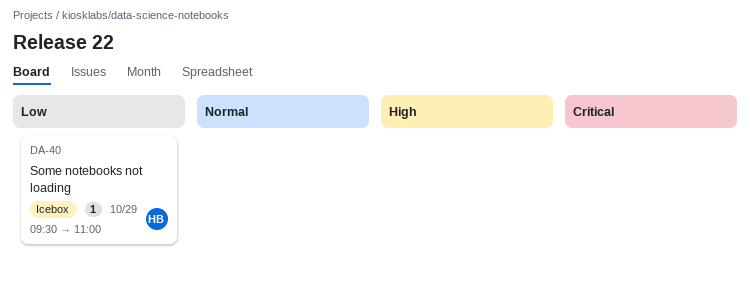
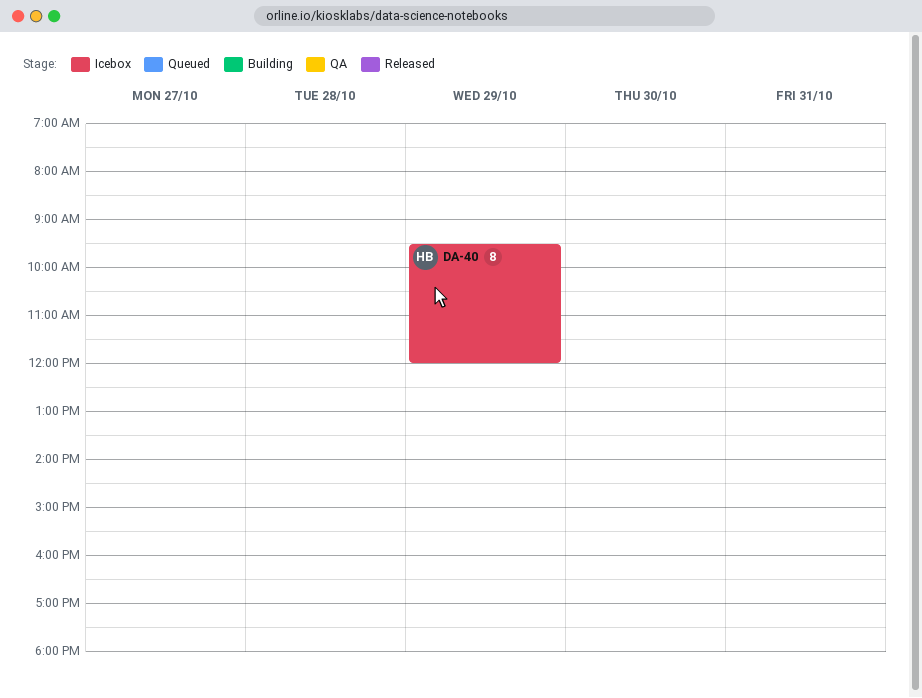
DA-40, estimate: 1 -> 8
DA-40, ends: 11:00 -> 12:00

